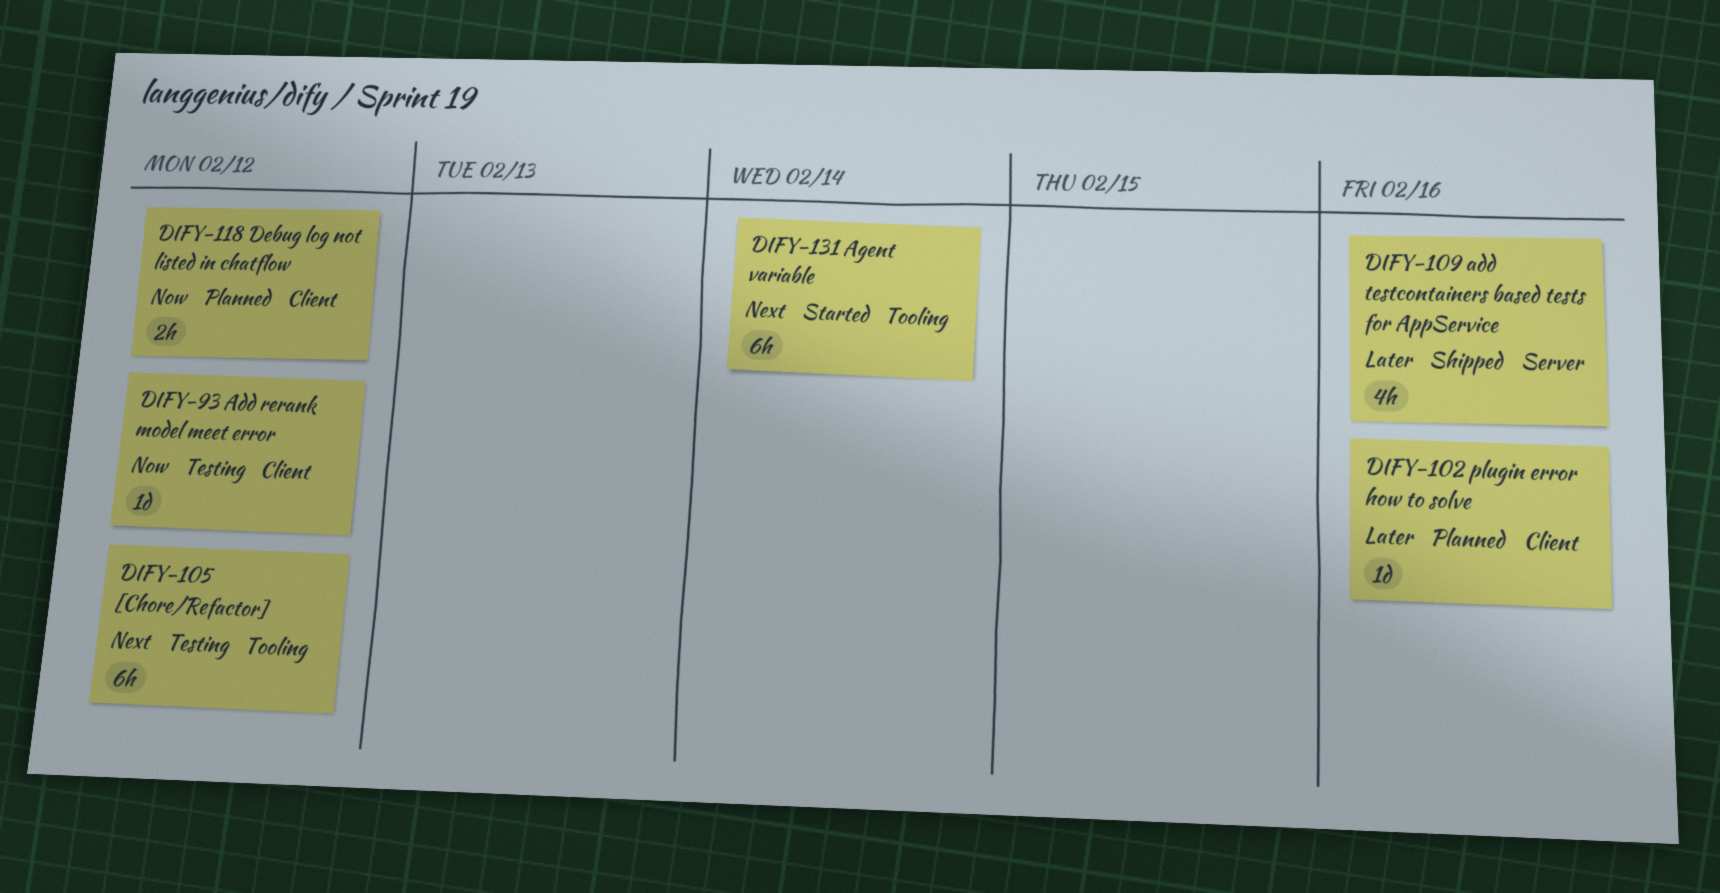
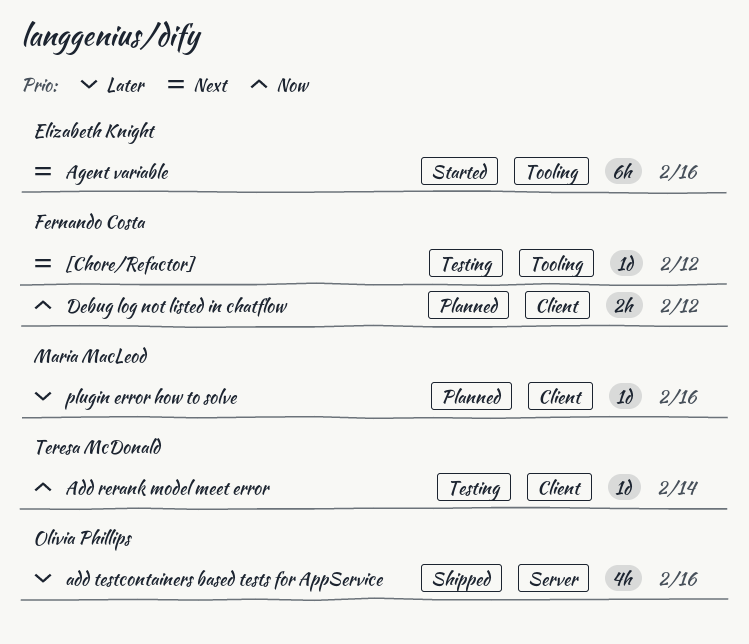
[Chore/Refactor], estimate: 6h -> 1d
Add rerank model meet error, due: Feb 12 -> Feb 14
Agent variable, due: Feb 14 -> Feb 16

